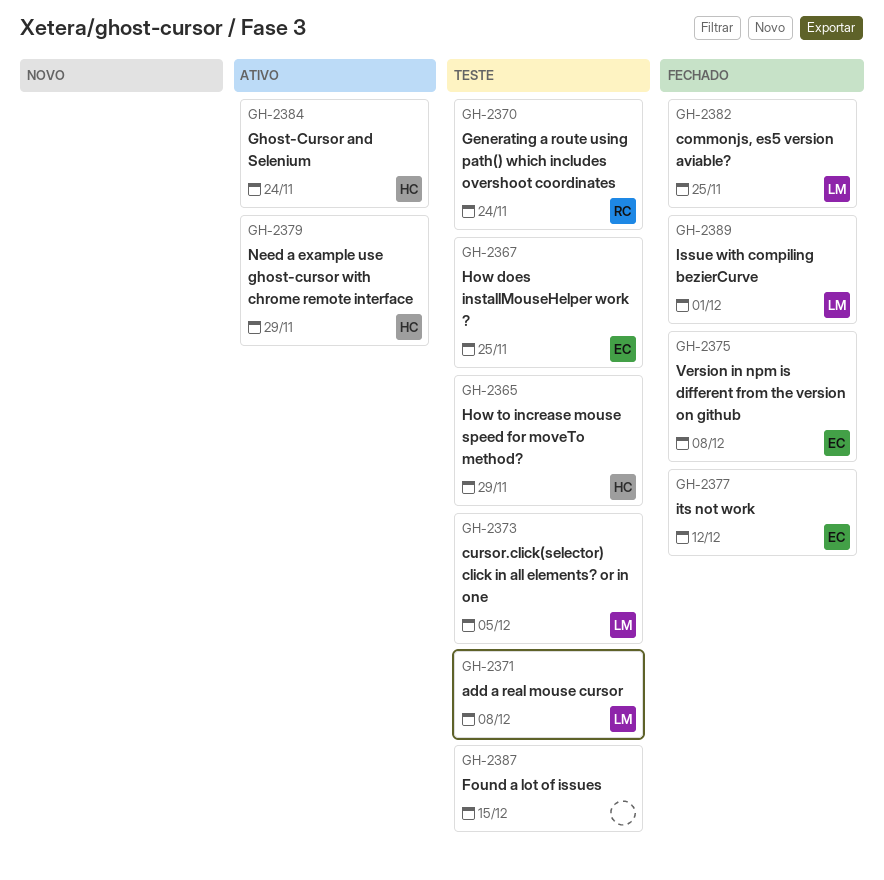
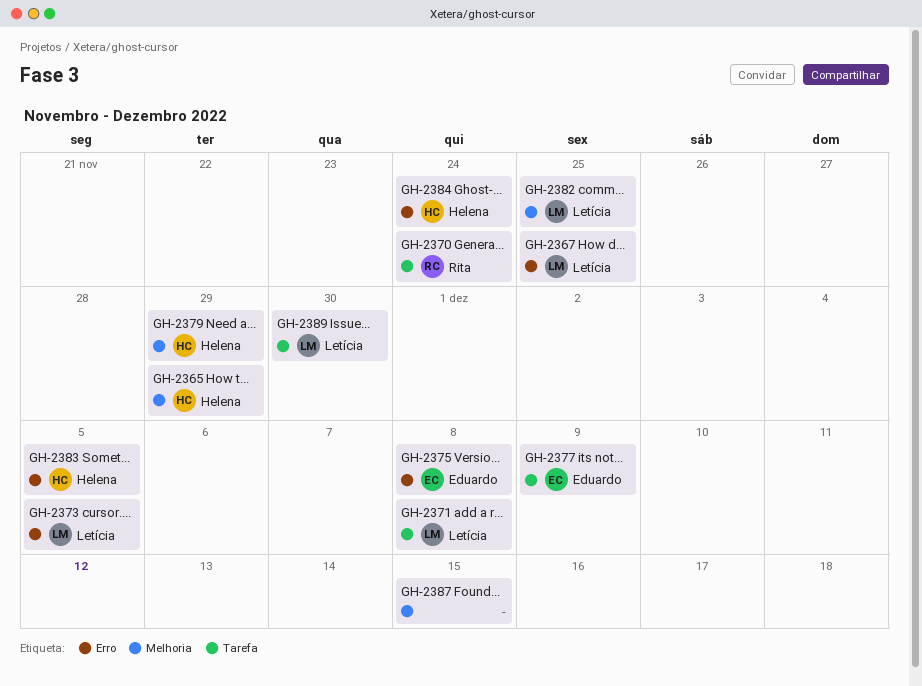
GH-2367, owner: Eduardo -> Letícia
GH-2377, due: Dec 12 -> Dec 9
GH-2383: none -> present
GH-2389, due: Dec 1 -> Nov 30

